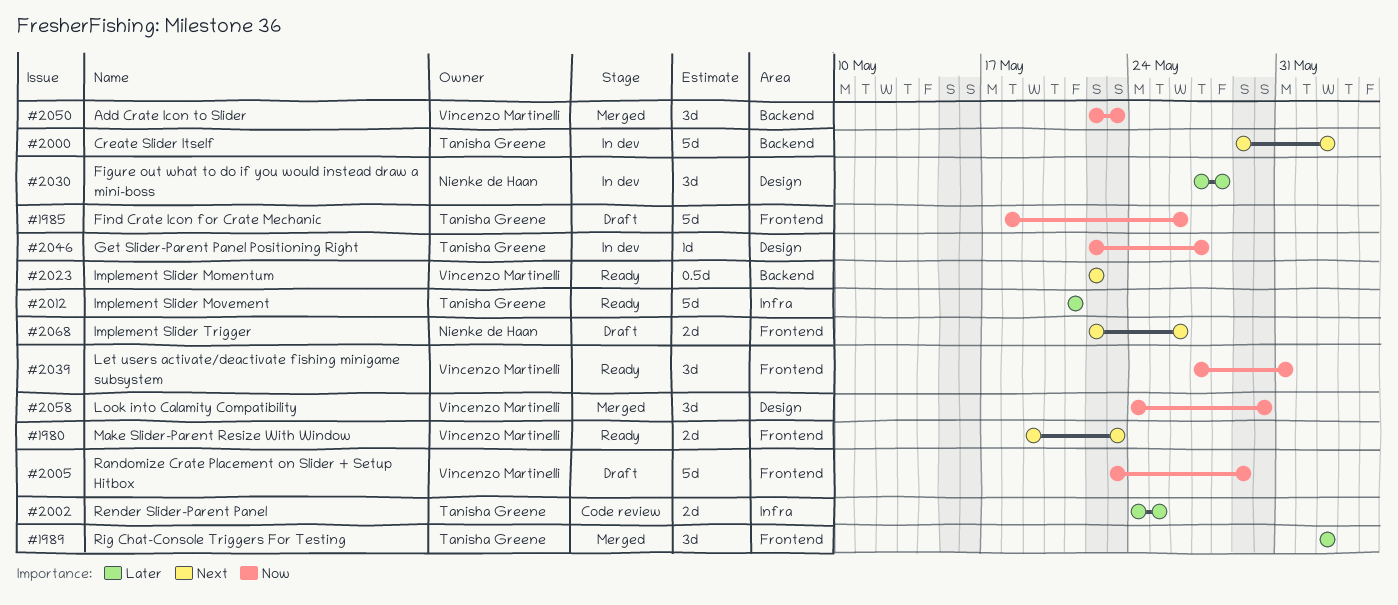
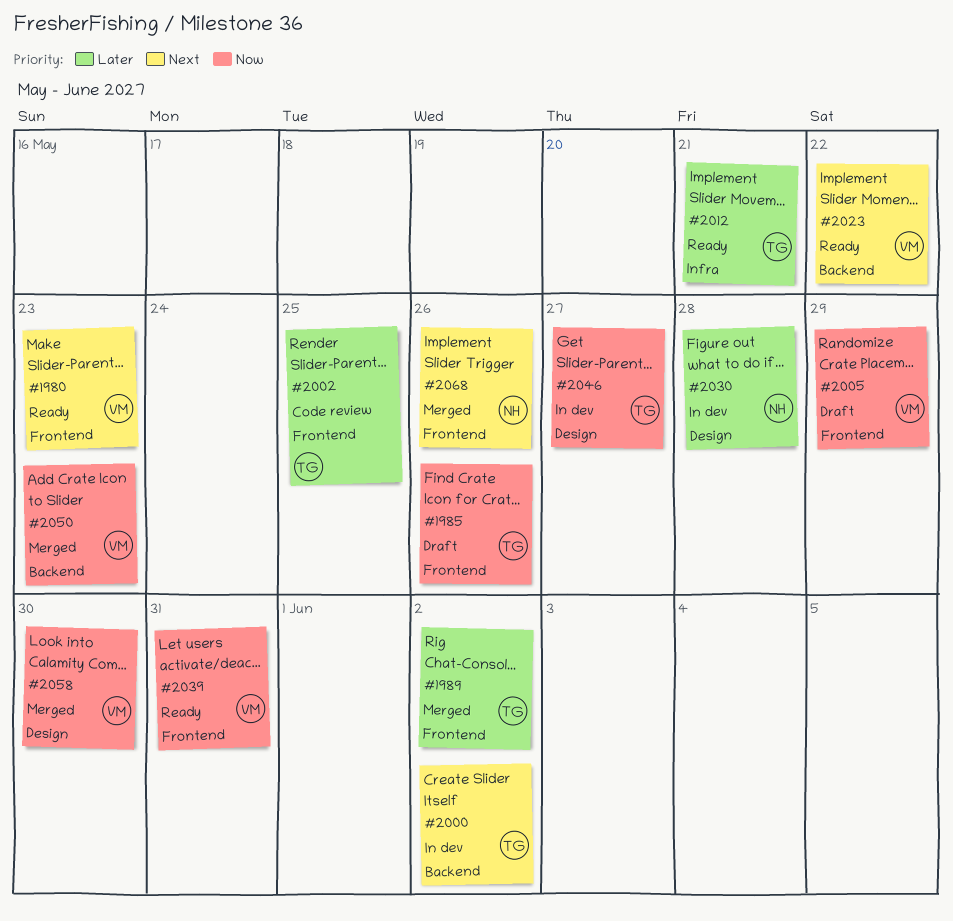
#2002, label: Infra -> Frontend
#2068, status: Draft -> Merged

